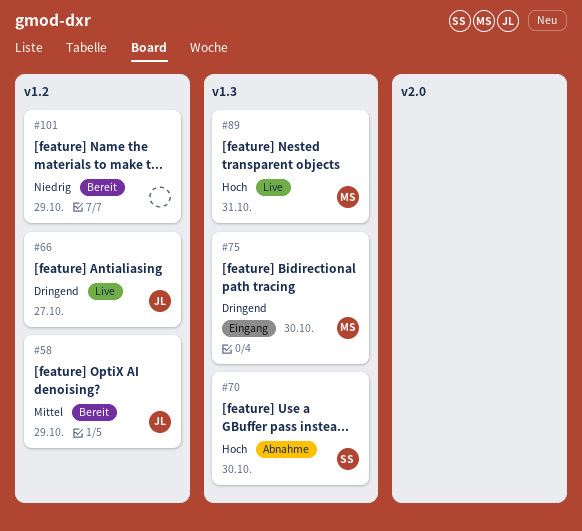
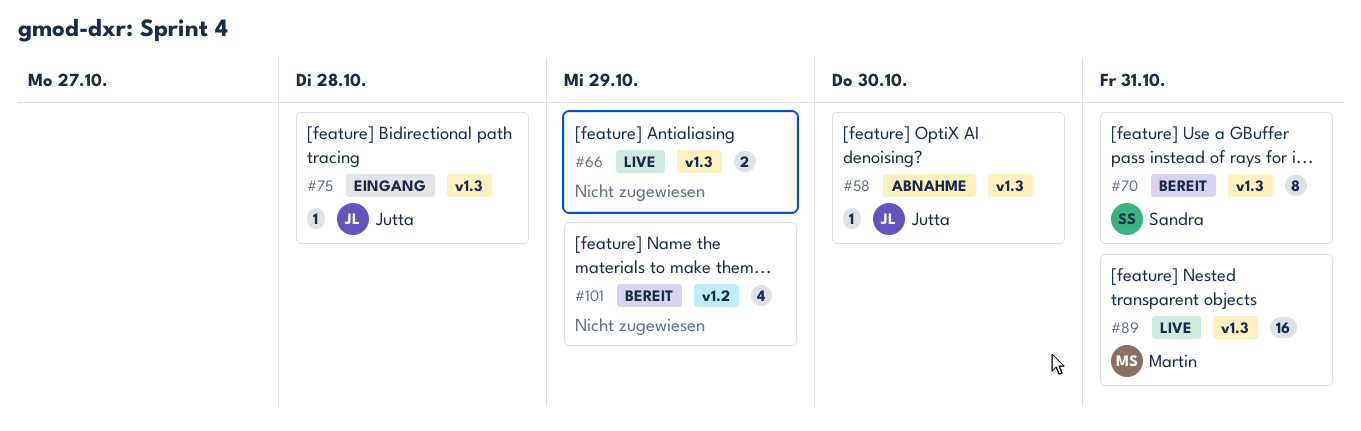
#58, status: Bereit -> Abnahme
#58, label: v1.2 -> v1.3
#58, due: Oct 29 -> Oct 30
#66, owner: Jutta -> none
#66, label: v1.2 -> v1.3
#66, due: Oct 27 -> Oct 29
#70, status: Abnahme -> Bereit
#70, due: Oct 30 -> Oct 31
#75, owner: Martin -> Jutta
#75, due: Oct 30 -> Oct 28

